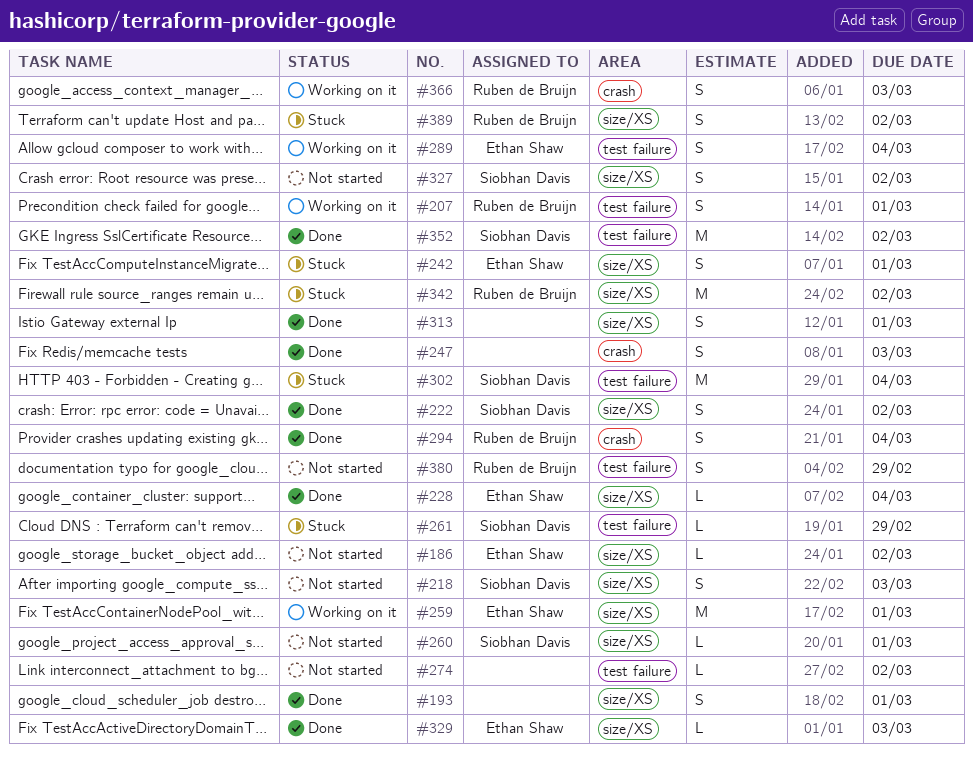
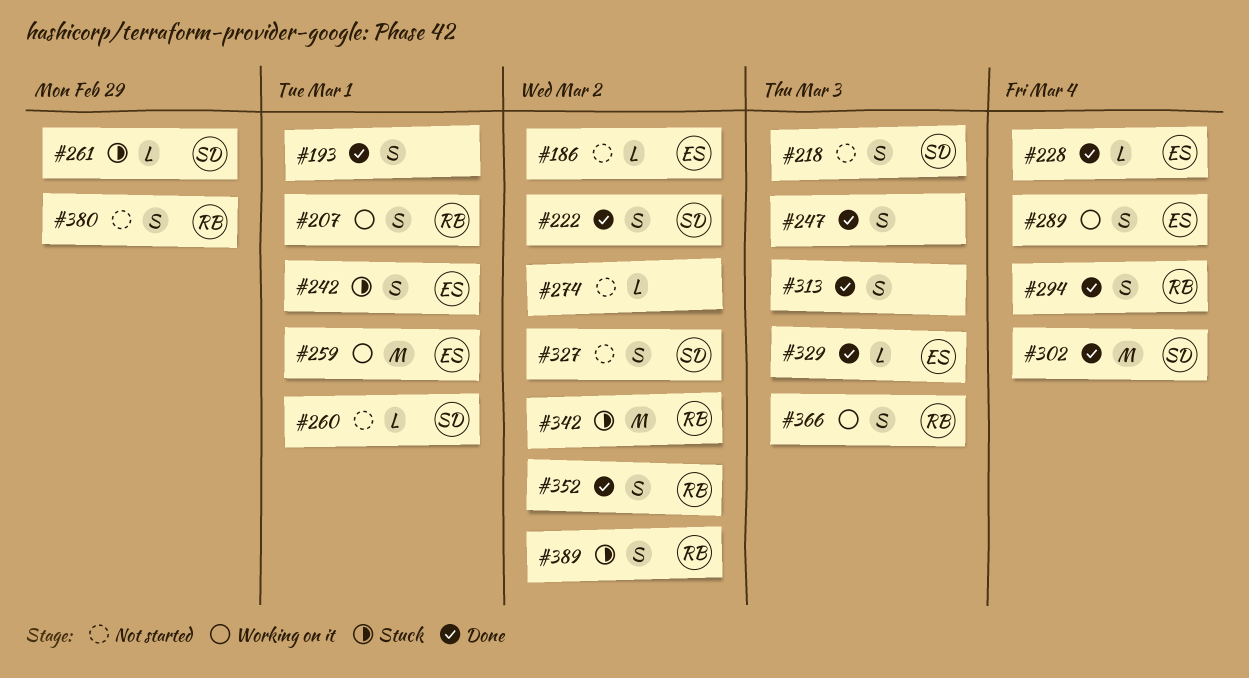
#302, status: Stuck -> Done
#313, due: Mar 1 -> Mar 3
#352, owner: Siobhan Davis -> Ruben de Bruijn
#352, estimate: M -> S

